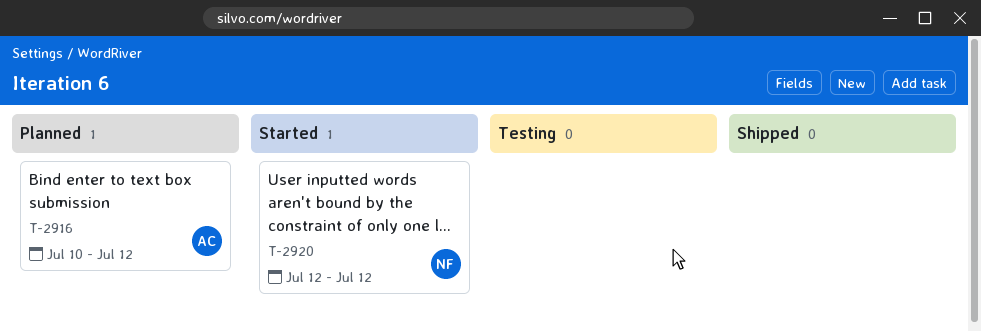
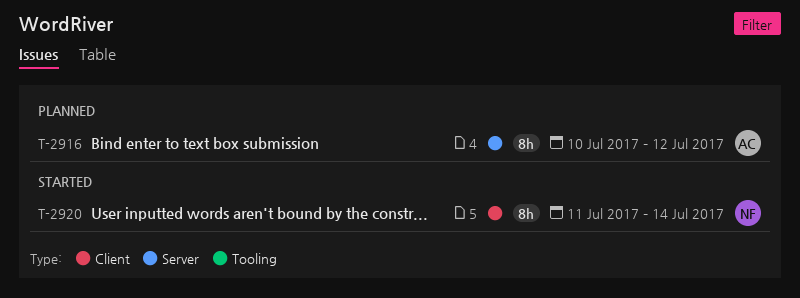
T-2920, start: Jul 12 -> Jul 11
T-2920, due: Jul 12 -> Jul 14

